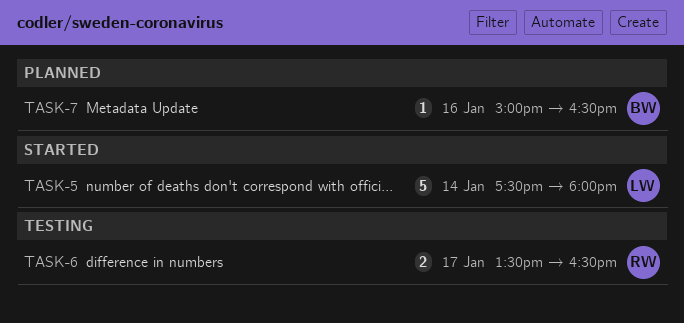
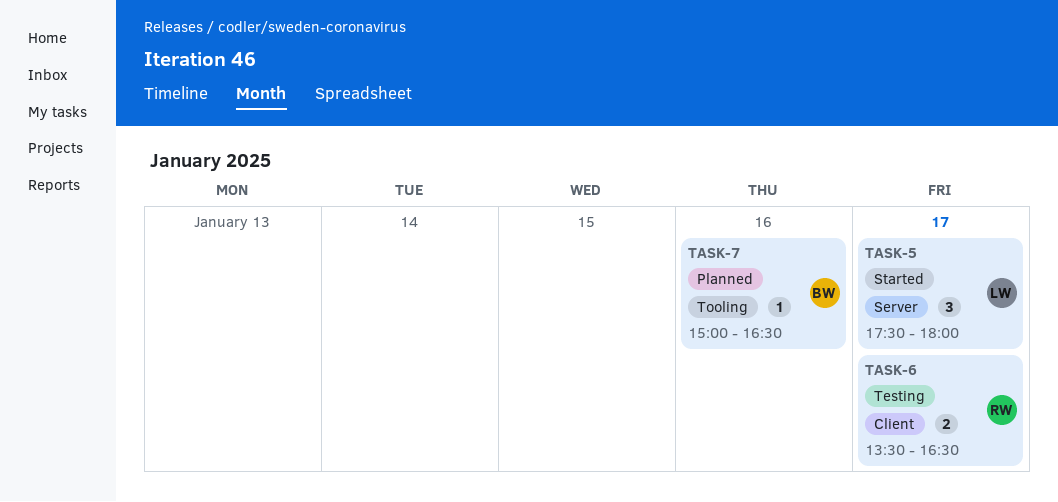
TASK-5, estimate: 5 -> 3
TASK-5, day: Jan 14 -> Jan 17

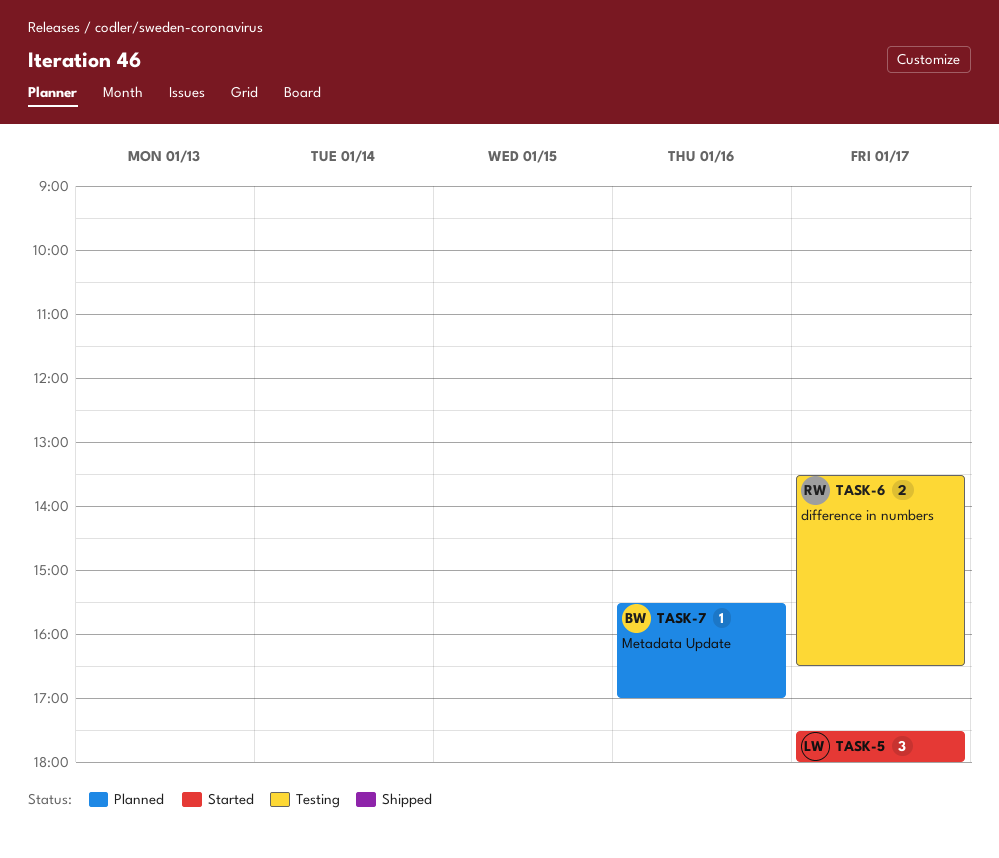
TASK-7, begins: 15:00 -> 15:30
TASK-7, ends: 16:30 -> 17:00

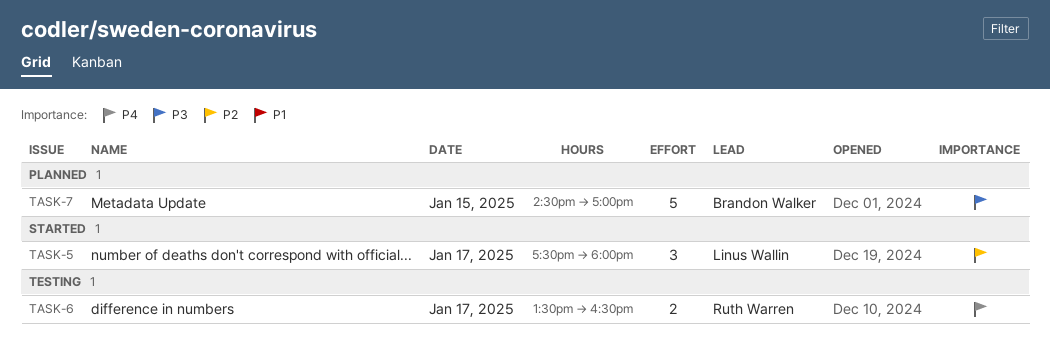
TASK-7, estimate: 1 -> 5
TASK-7, day: Jan 16 -> Jan 15
TASK-7, begins: 15:30 -> 14:30

